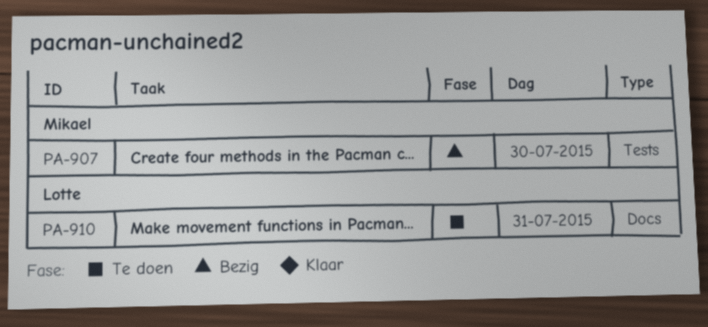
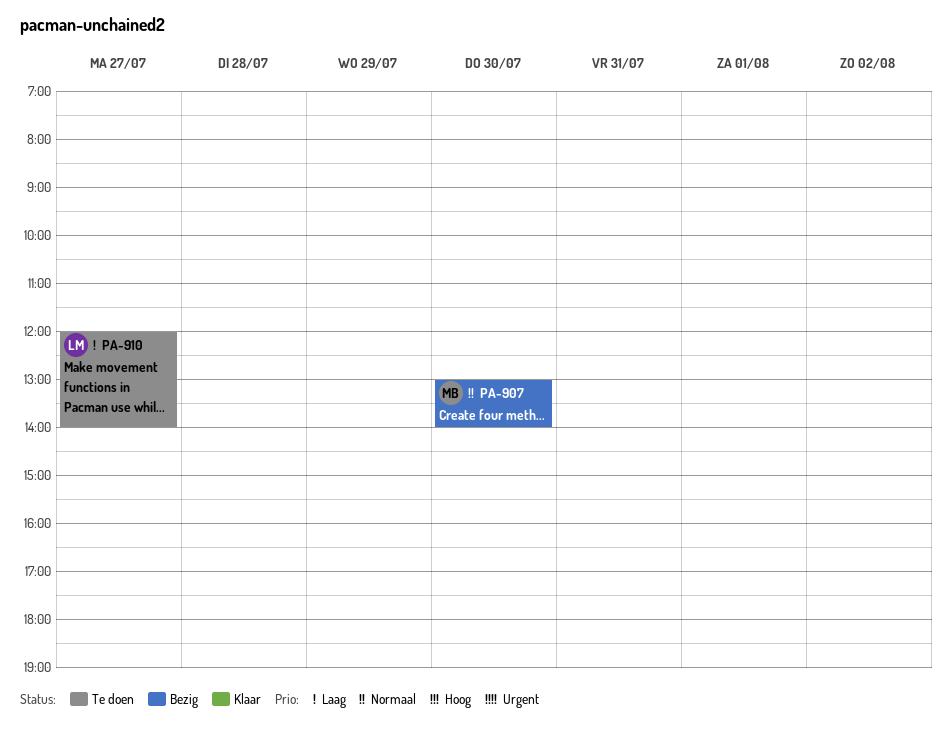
PA-910, day: Jul 31 -> Jul 27

